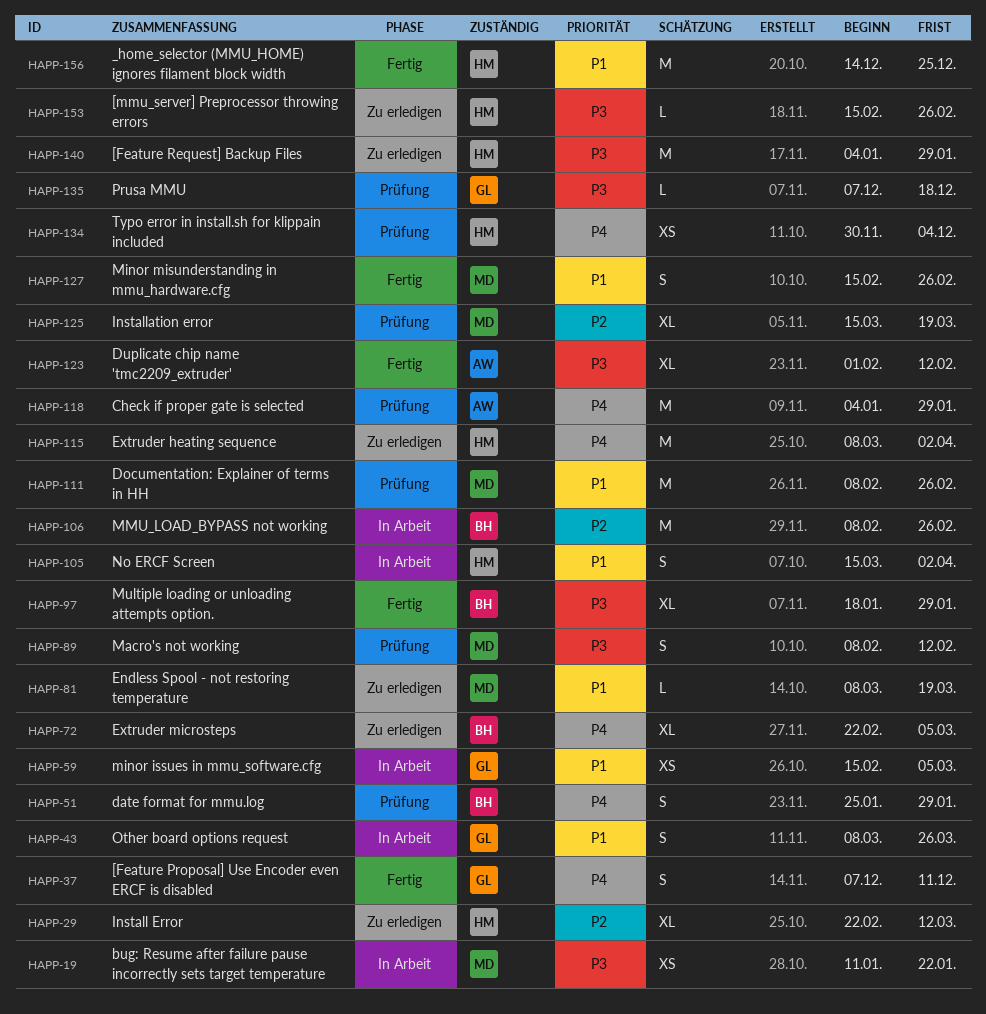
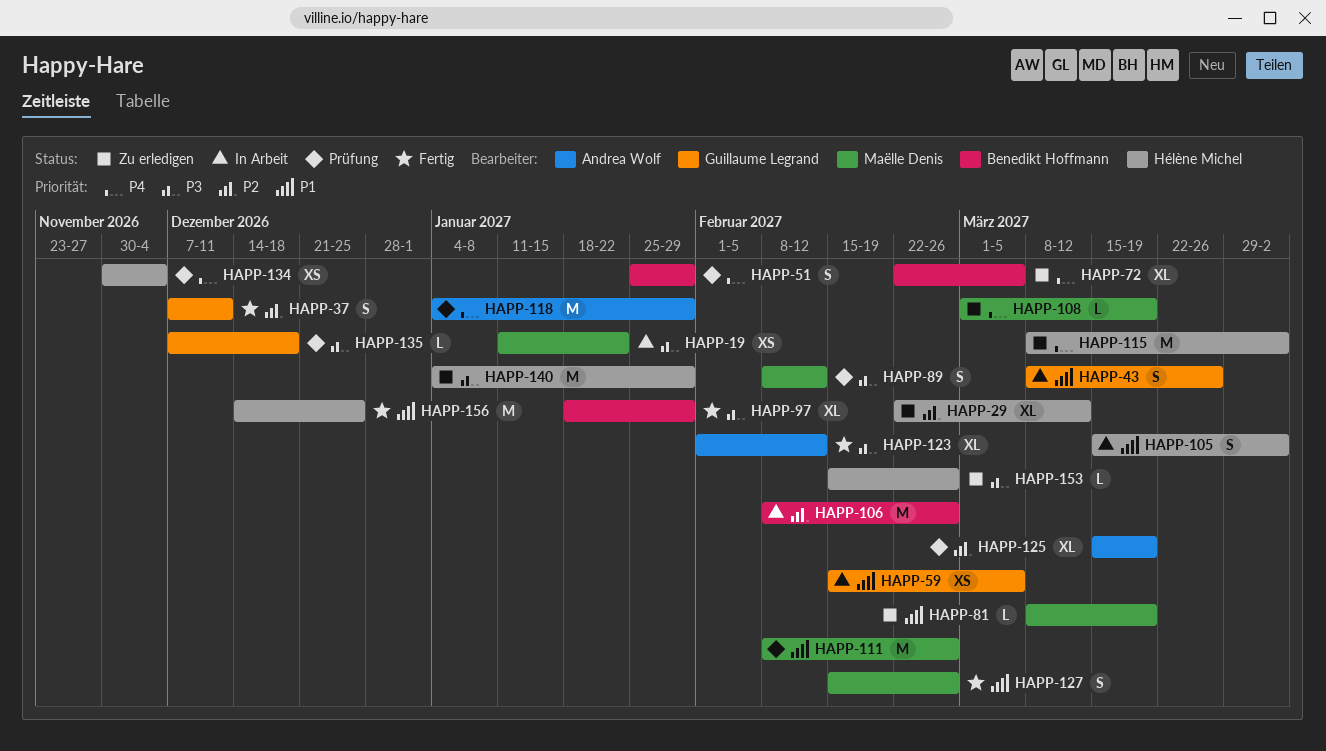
HAPP-37, priority: P4 -> P2
HAPP-108: none -> present
HAPP-125, owner: Maëlle Denis -> Andrea Wolf

